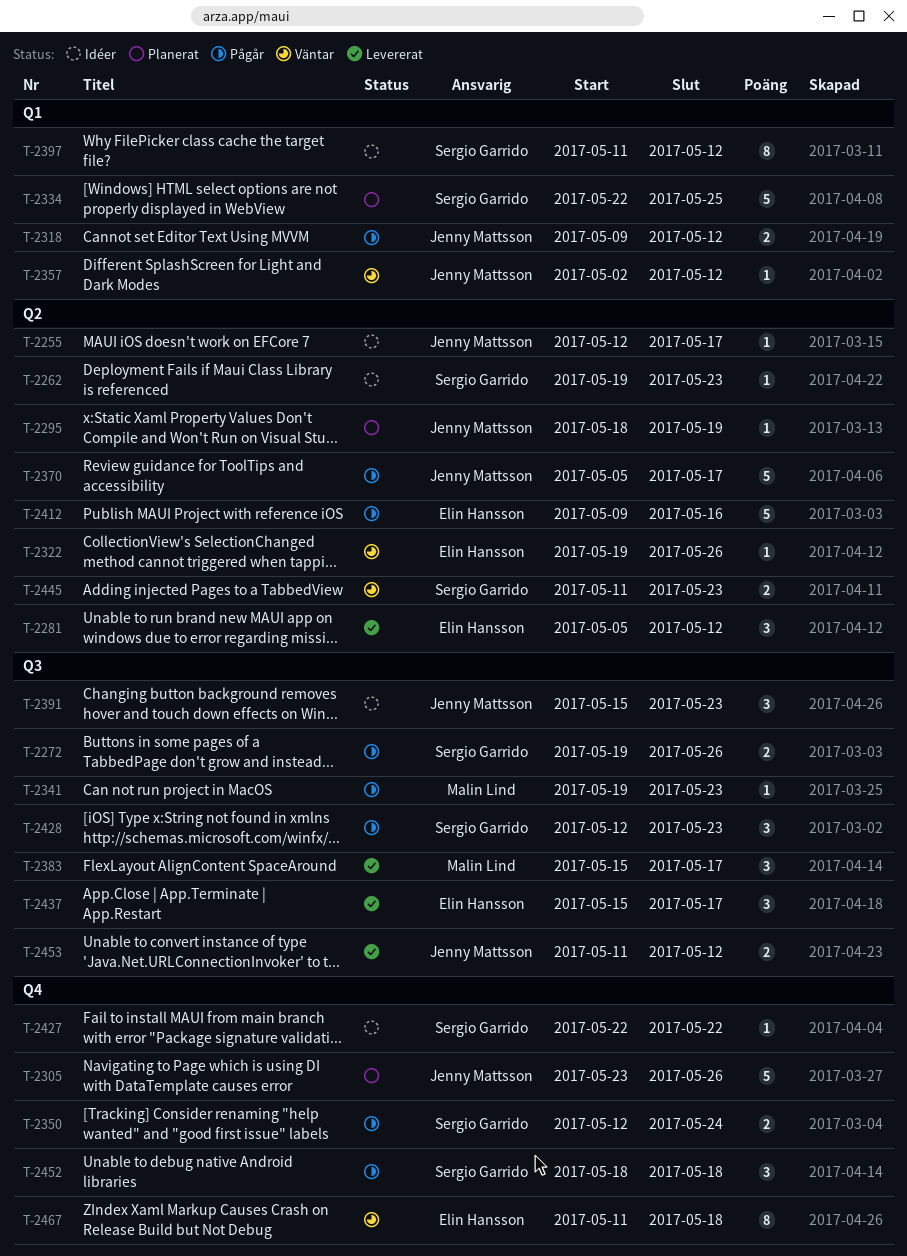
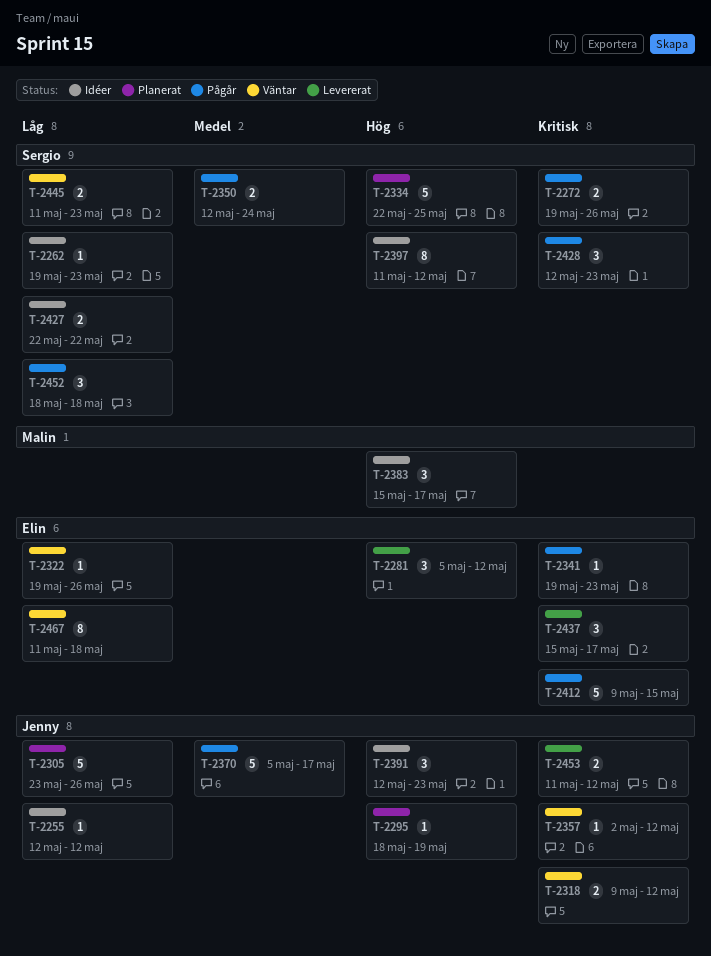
T-2255, due: May 17 -> May 12
T-2318, status: Pågår -> Väntar
T-2341, owner: Malin Lind -> Elin Hansson
T-2383, status: Levererat -> Idéer
T-2391, start: May 15 -> May 12
T-2412, due: May 16 -> May 15
T-2427, estimate: 1 -> 2

